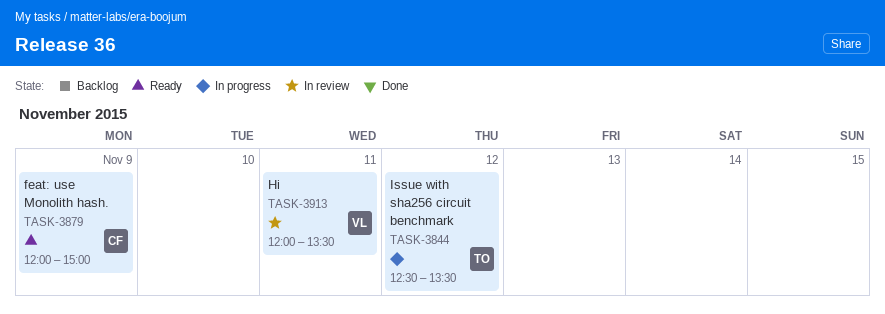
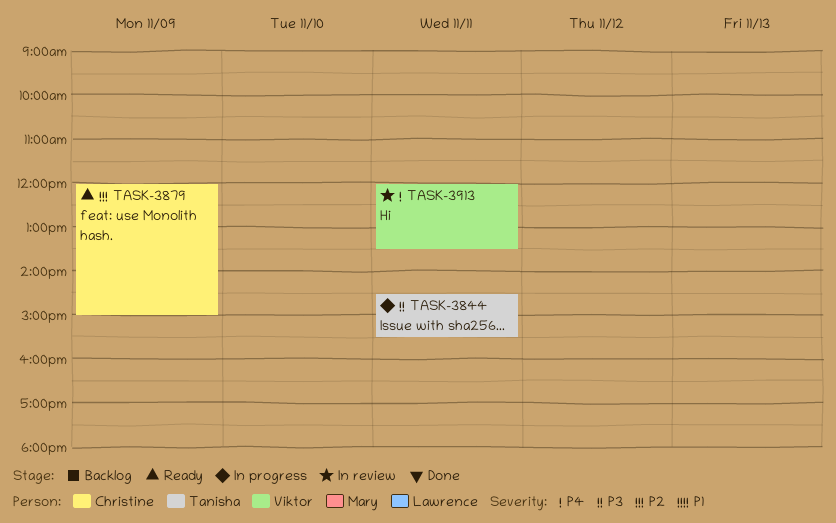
TASK-3844, day: Nov 12 -> Nov 11
TASK-3844, begins: 12:30 -> 14:30
TASK-3844, ends: 13:30 -> 15:30

